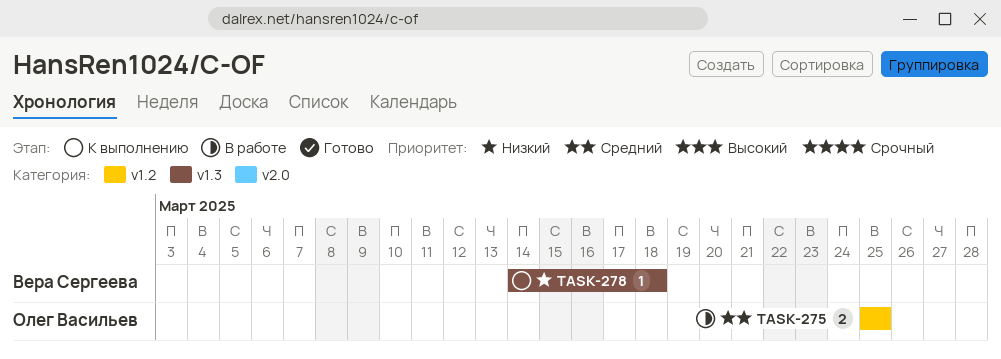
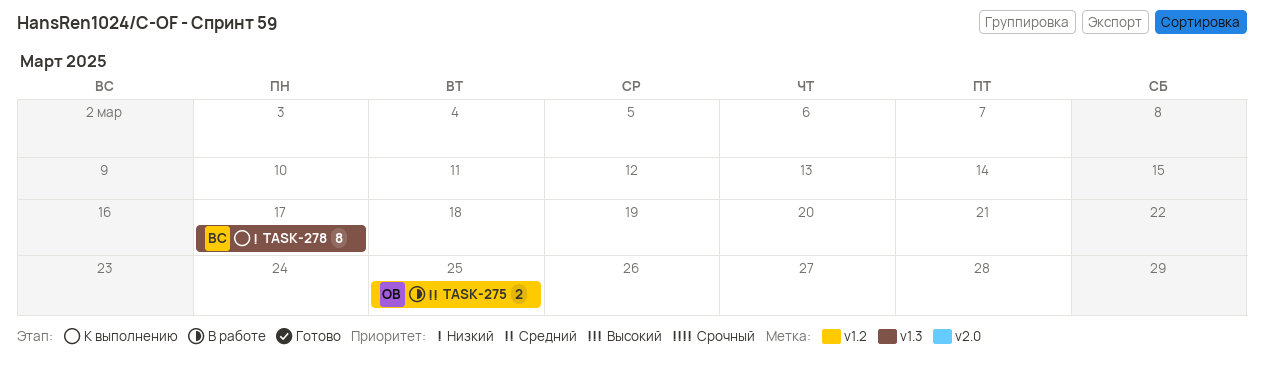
TASK-278, estimate: 1 -> 8
TASK-278, start: Mar 14 -> Mar 17
TASK-278, due: Mar 18 -> Mar 17

